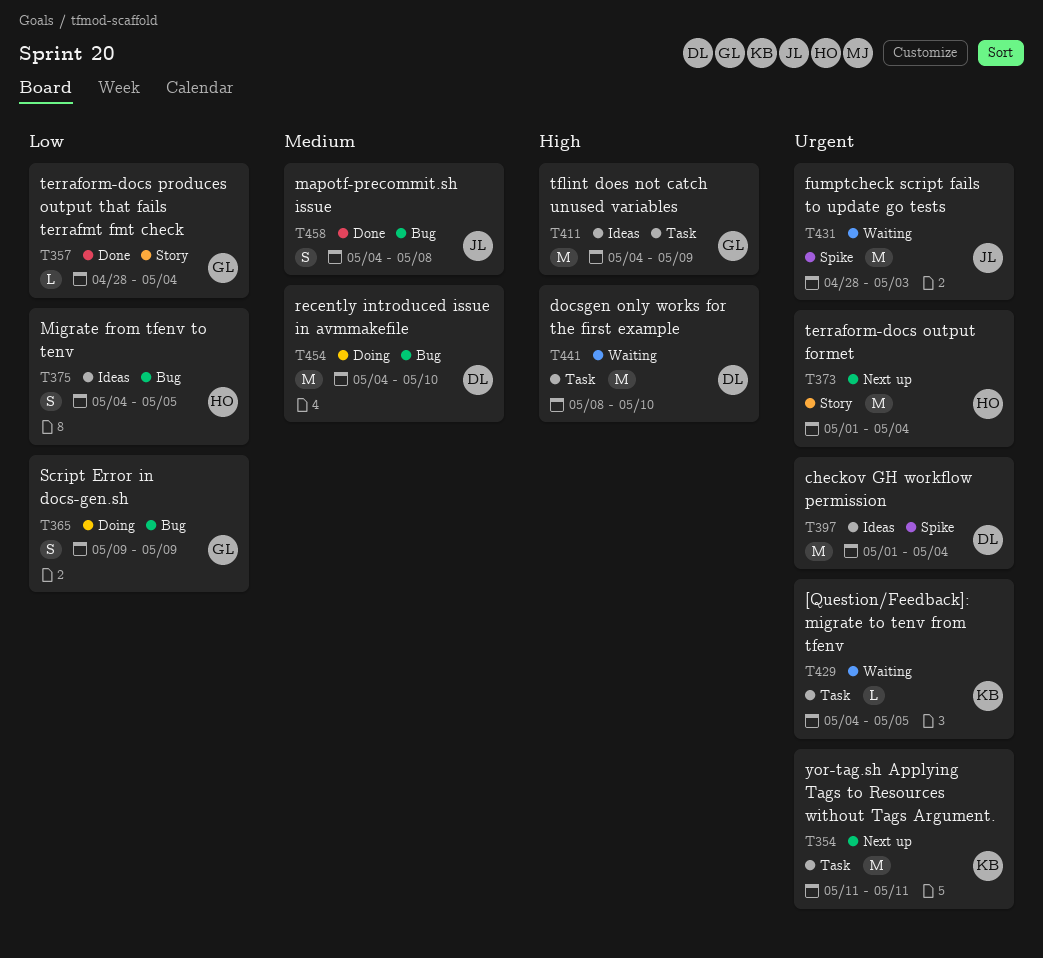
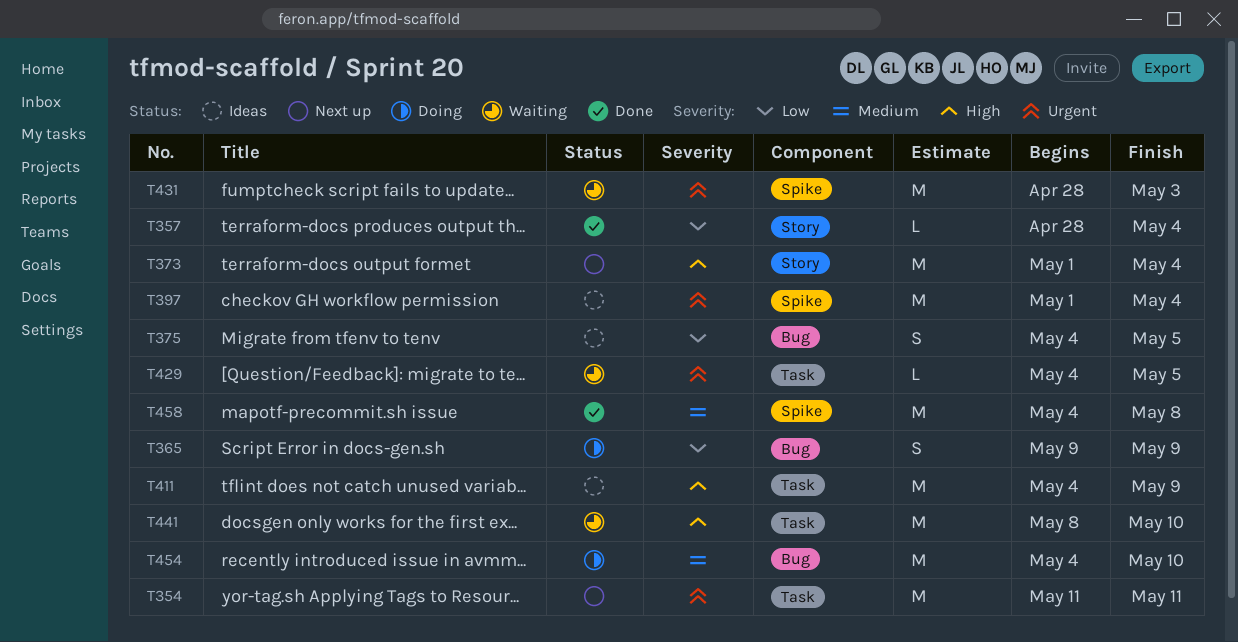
T373, priority: Urgent -> High
T458, label: Bug -> Spike
T458, estimate: S -> M

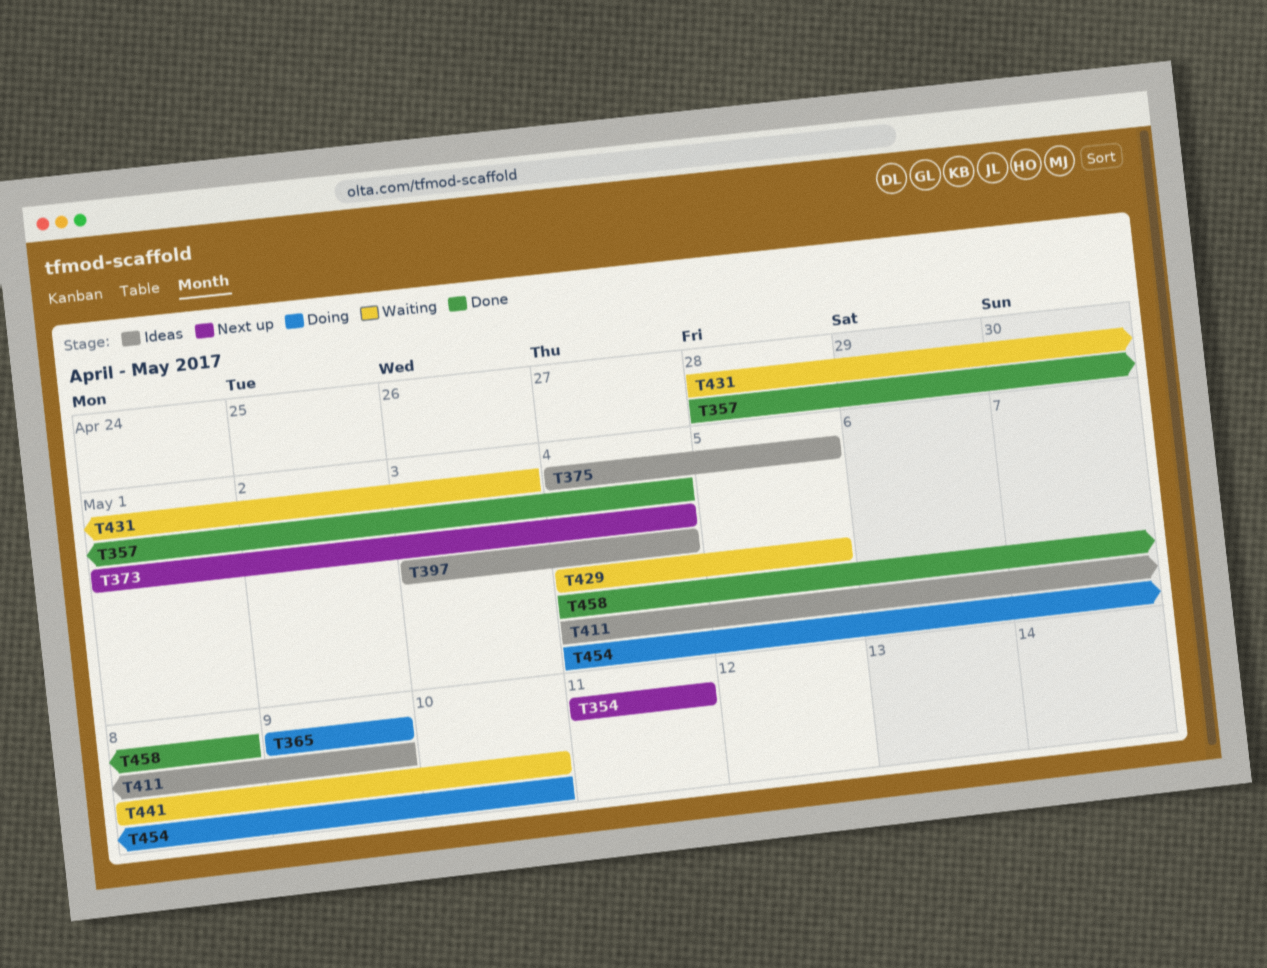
T397, start: May 1 -> May 3

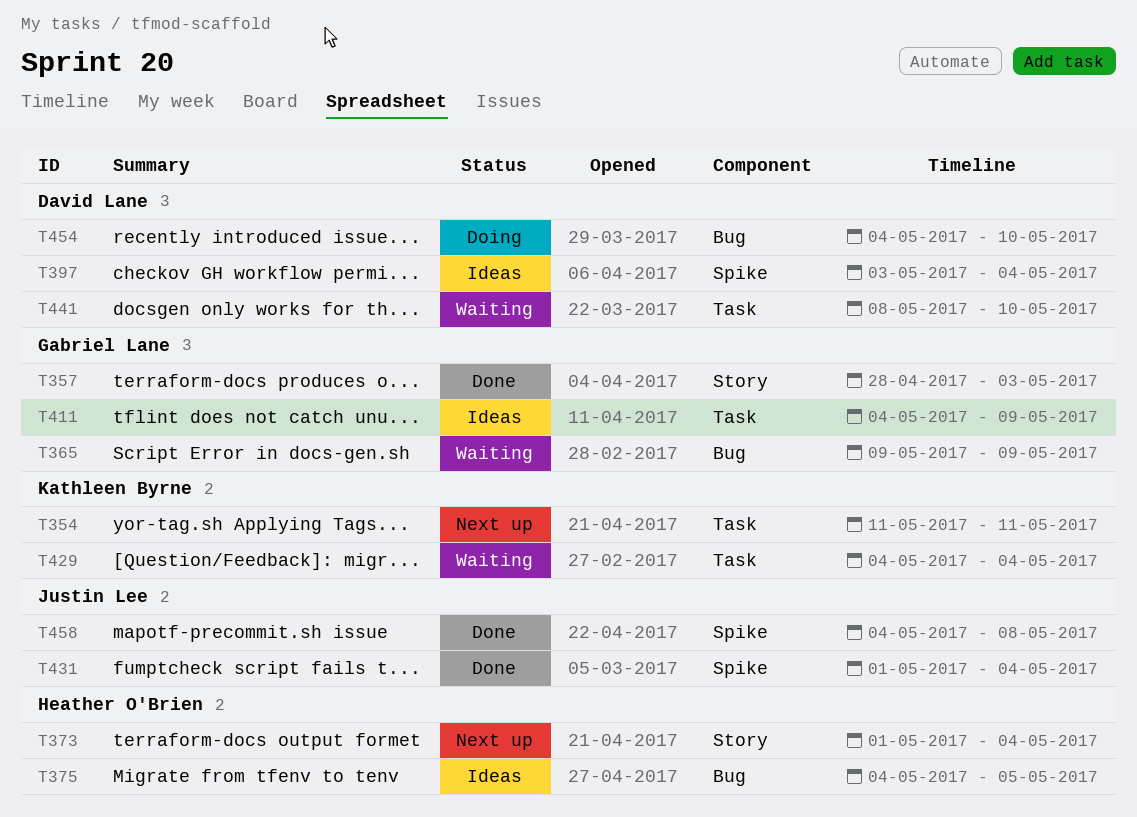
T357, due: May 4 -> May 3
T365, status: Doing -> Waiting
T429, due: May 5 -> May 4
T431, status: Waiting -> Done
T431, start: Apr 28 -> May 1
T431, due: May 3 -> May 4

